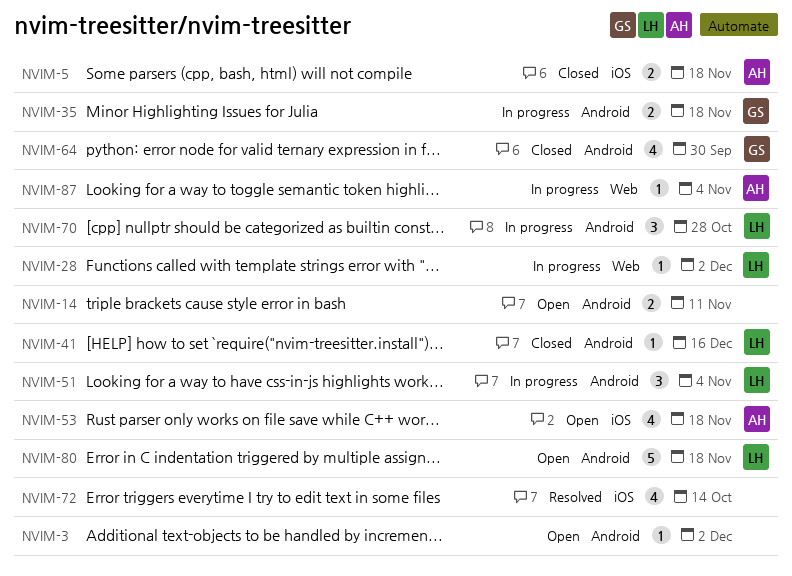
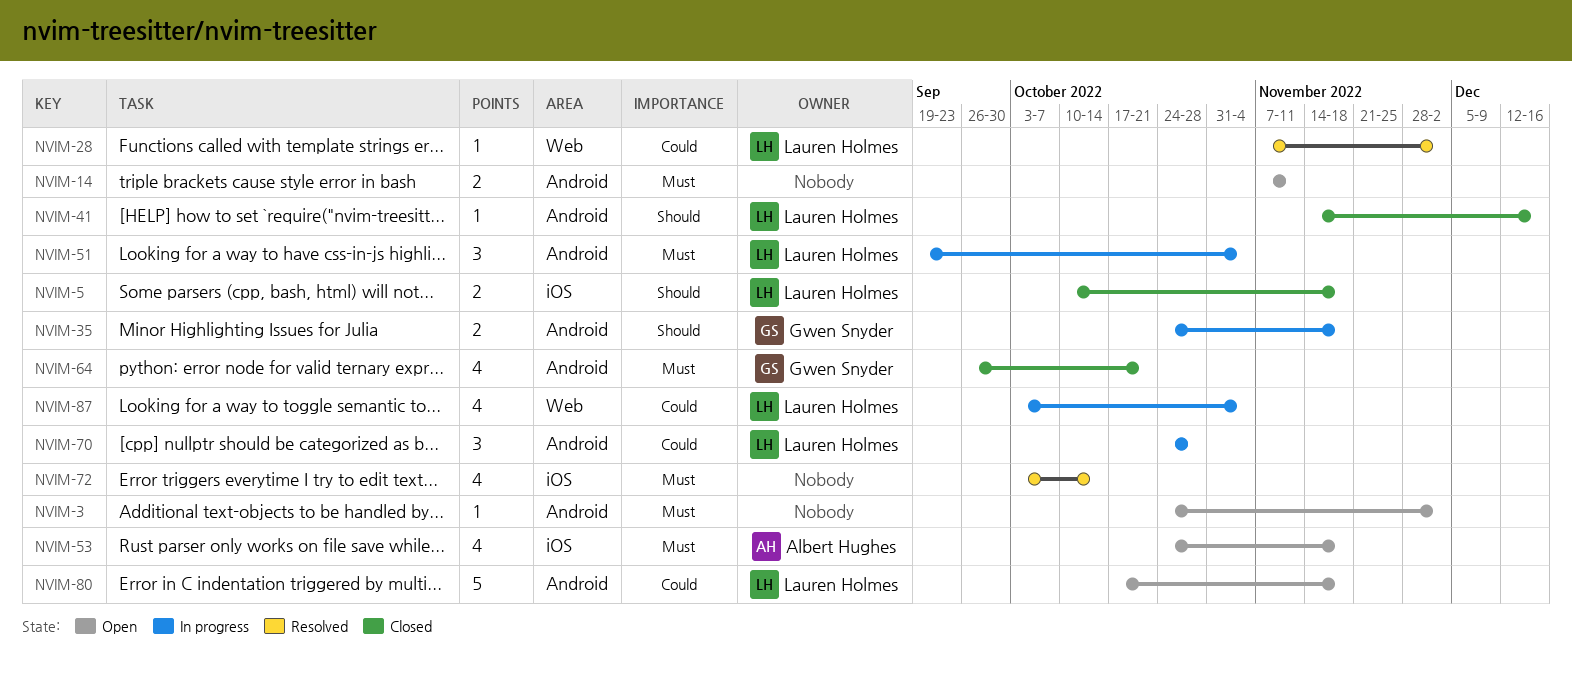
NVIM-5, owner: Albert Hughes -> Lauren Holmes
NVIM-28, status: In progress -> Resolved
NVIM-64, due: Sep 30 -> Oct 21
NVIM-87, owner: Albert Hughes -> Lauren Holmes
NVIM-87, estimate: 1 -> 4

